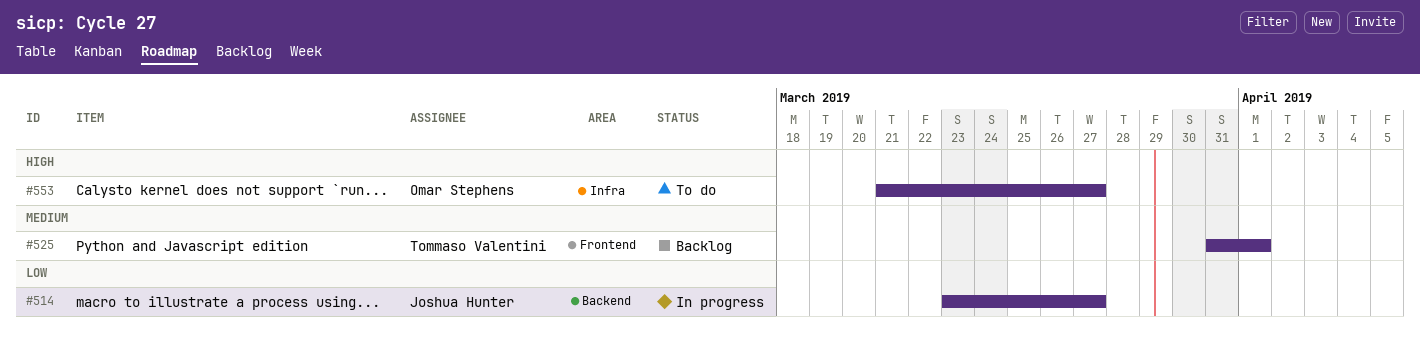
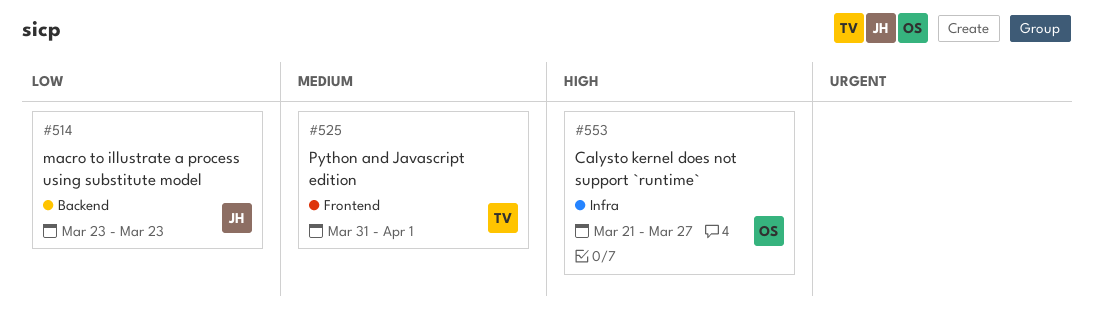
#514, due: Mar 27 -> Mar 23

